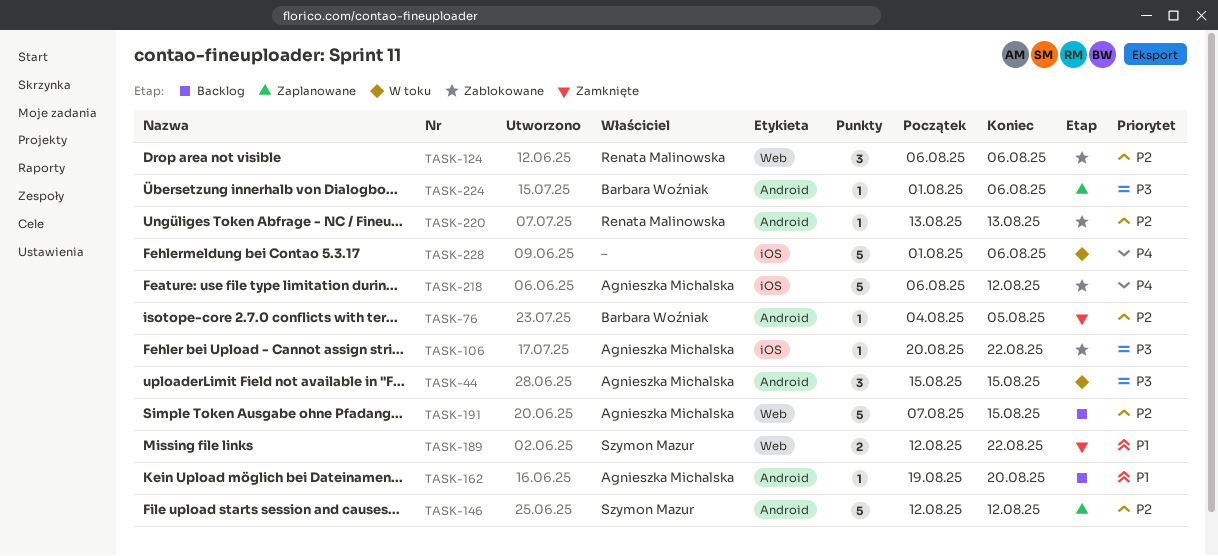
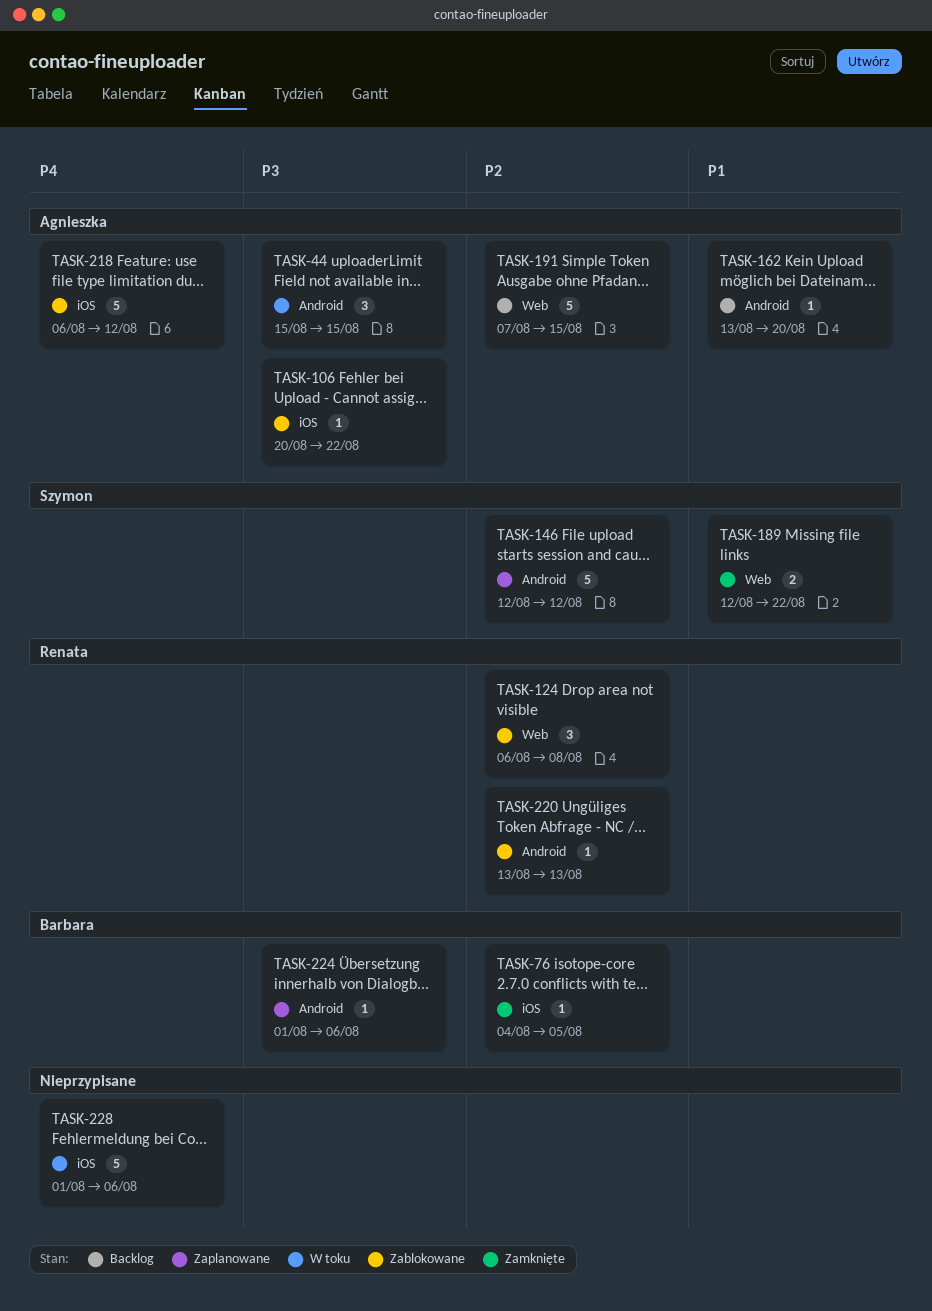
TASK-76, label: Android -> iOS
TASK-124, due: Aug 6 -> Aug 8
TASK-162, start: Aug 19 -> Aug 13

